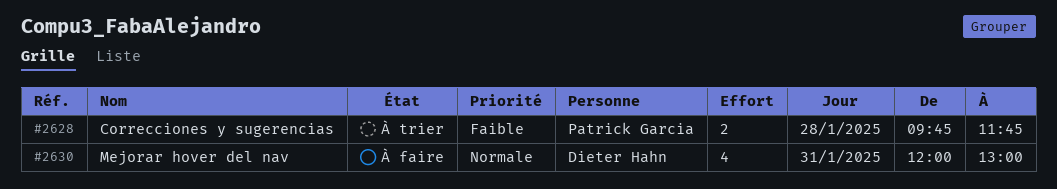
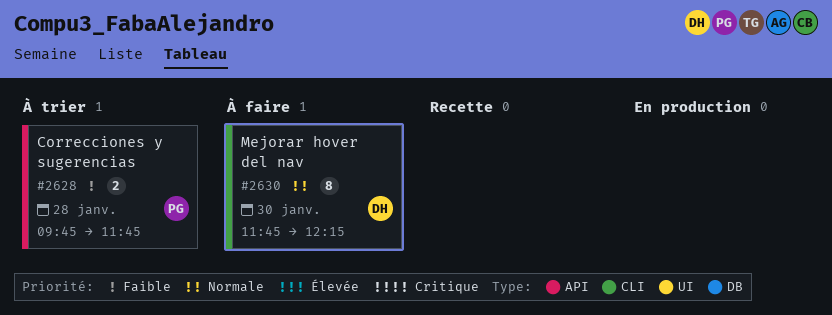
#2630, estimate: 4 -> 8
#2630, day: Jan 31 -> Jan 30
#2630, begins: 12:00 -> 11:45
#2630, ends: 13:00 -> 12:15

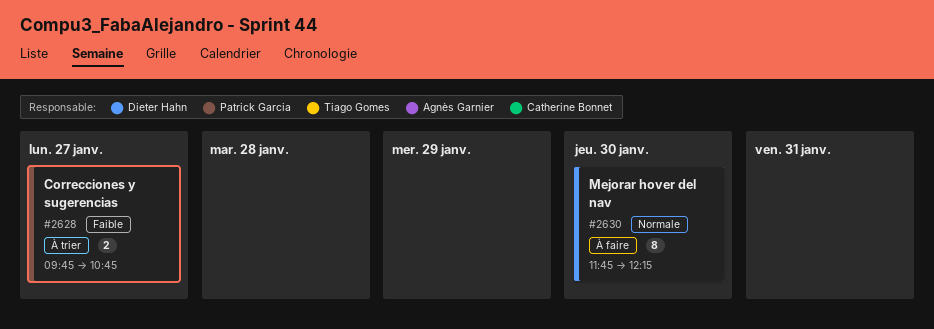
#2628, day: Jan 28 -> Jan 27
#2628, ends: 11:45 -> 10:45

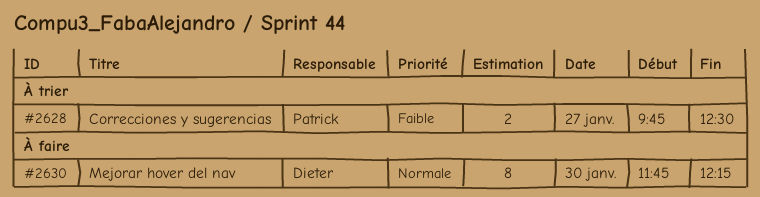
#2628, ends: 10:45 -> 12:30

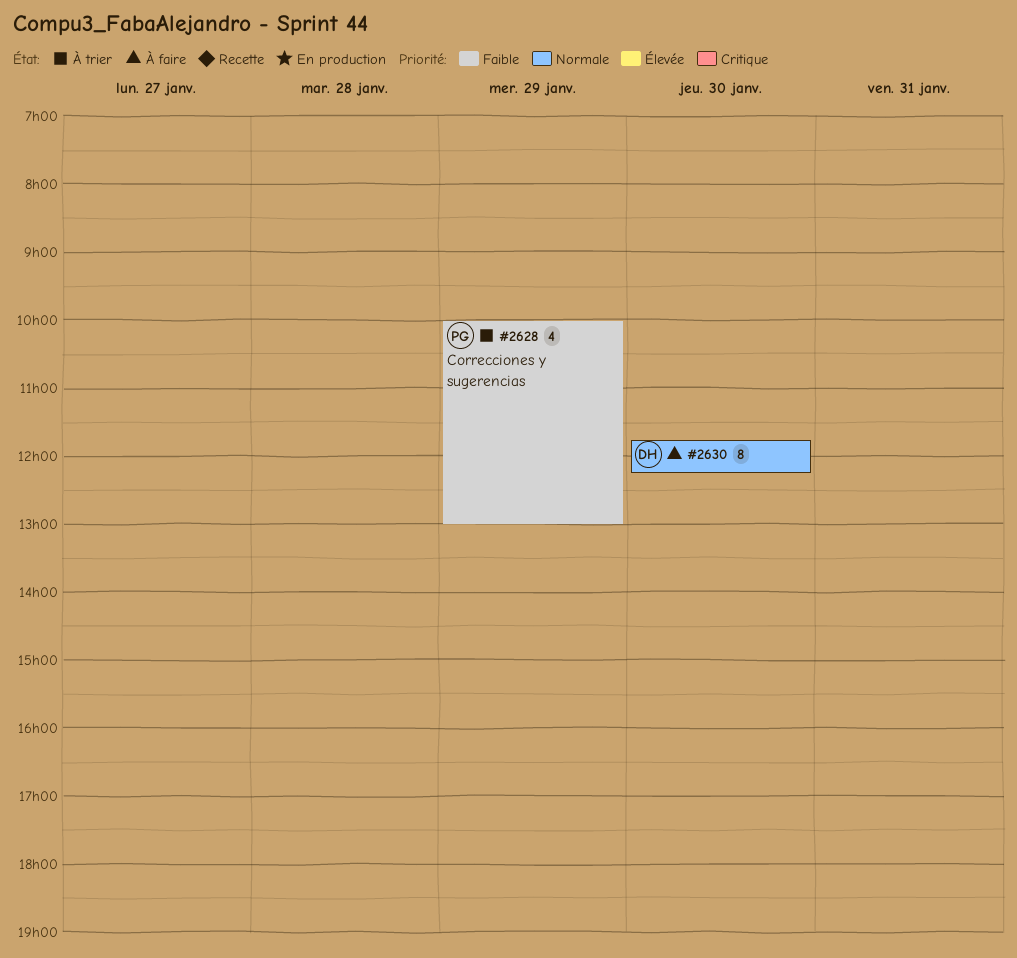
#2628, estimate: 2 -> 4
#2628, day: Jan 27 -> Jan 29
#2628, begins: 09:45 -> 10:00
#2628, ends: 12:30 -> 13:00

